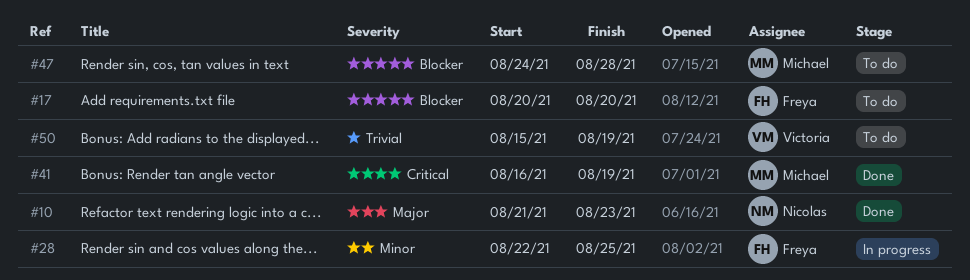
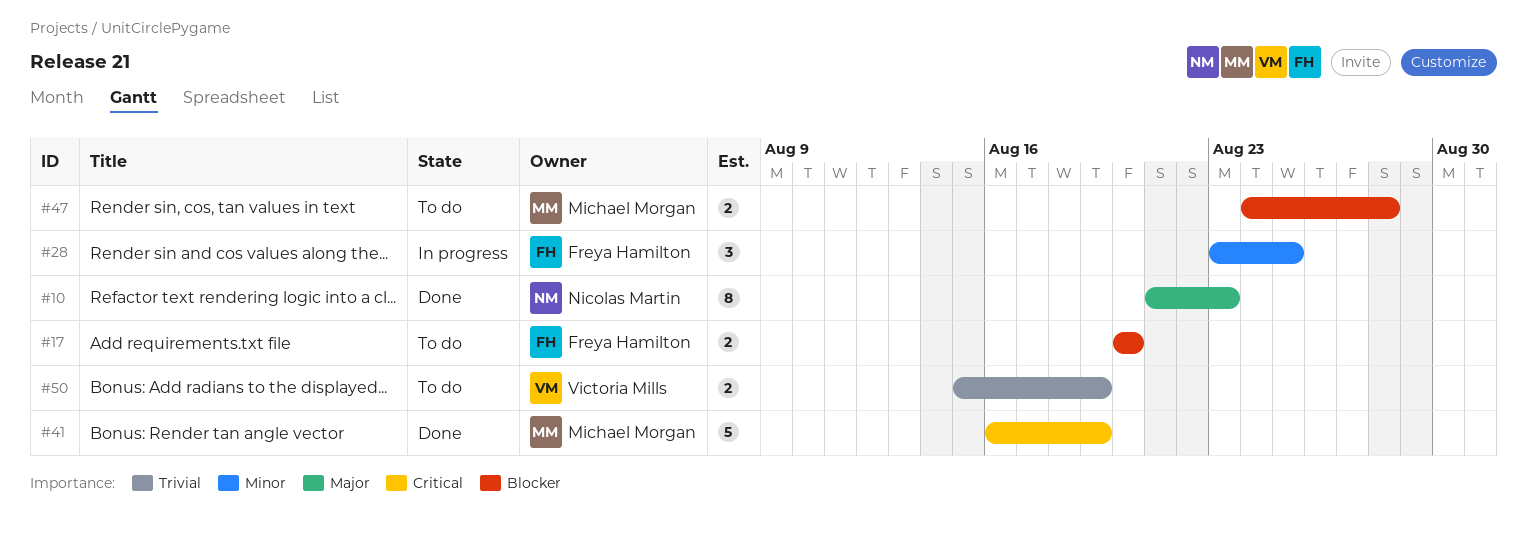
#28, start: Aug 22 -> Aug 23

